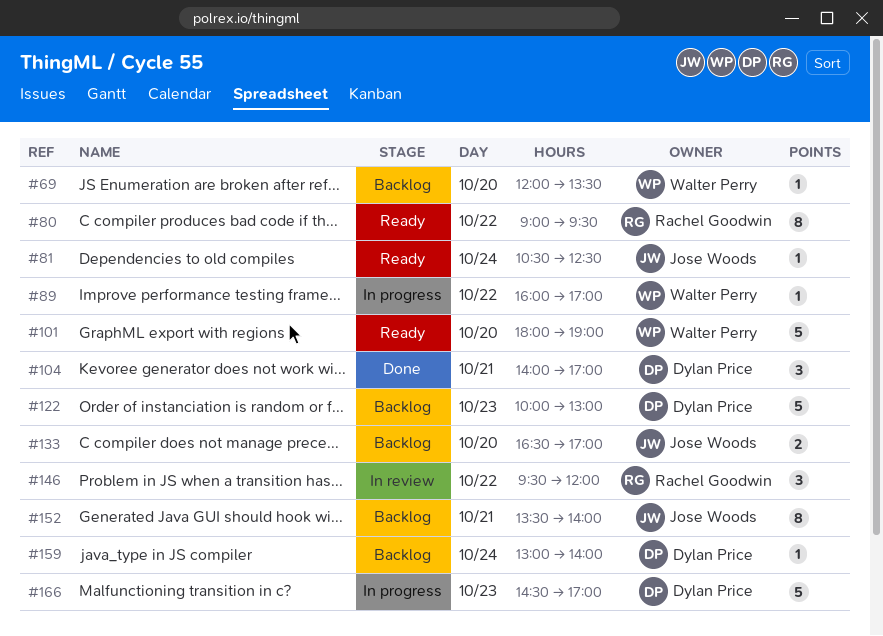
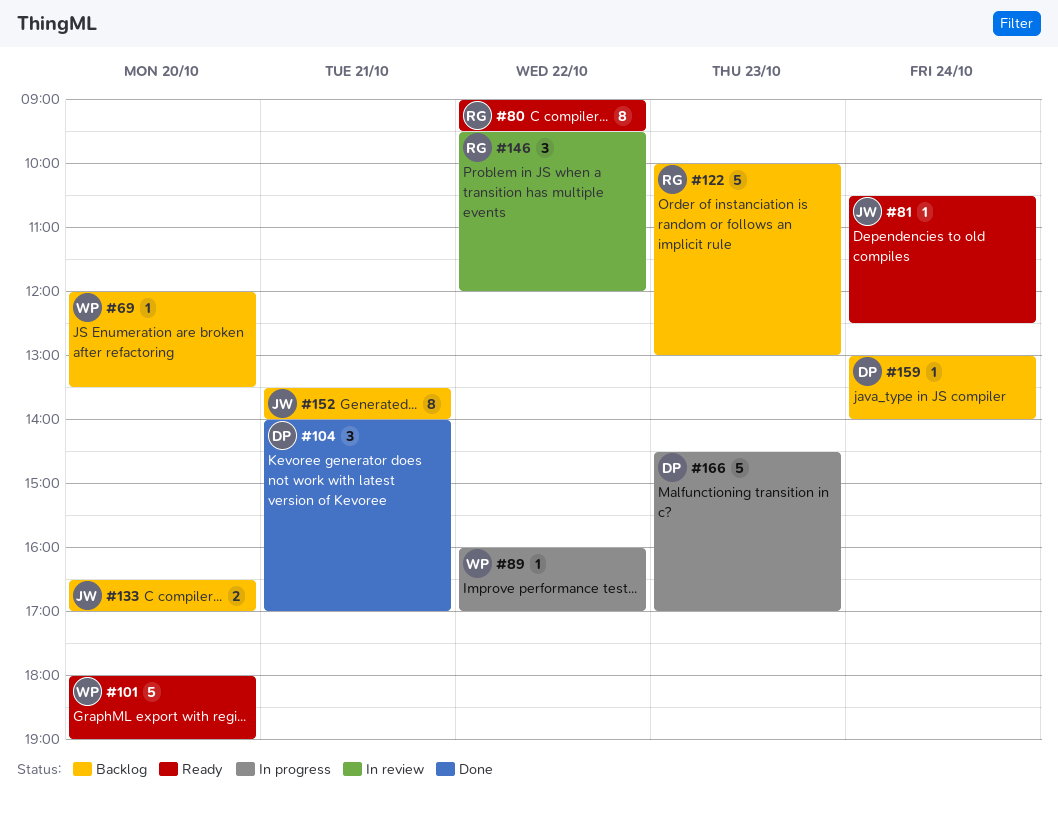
#122, owner: Dylan Price -> Rachel Goodwin

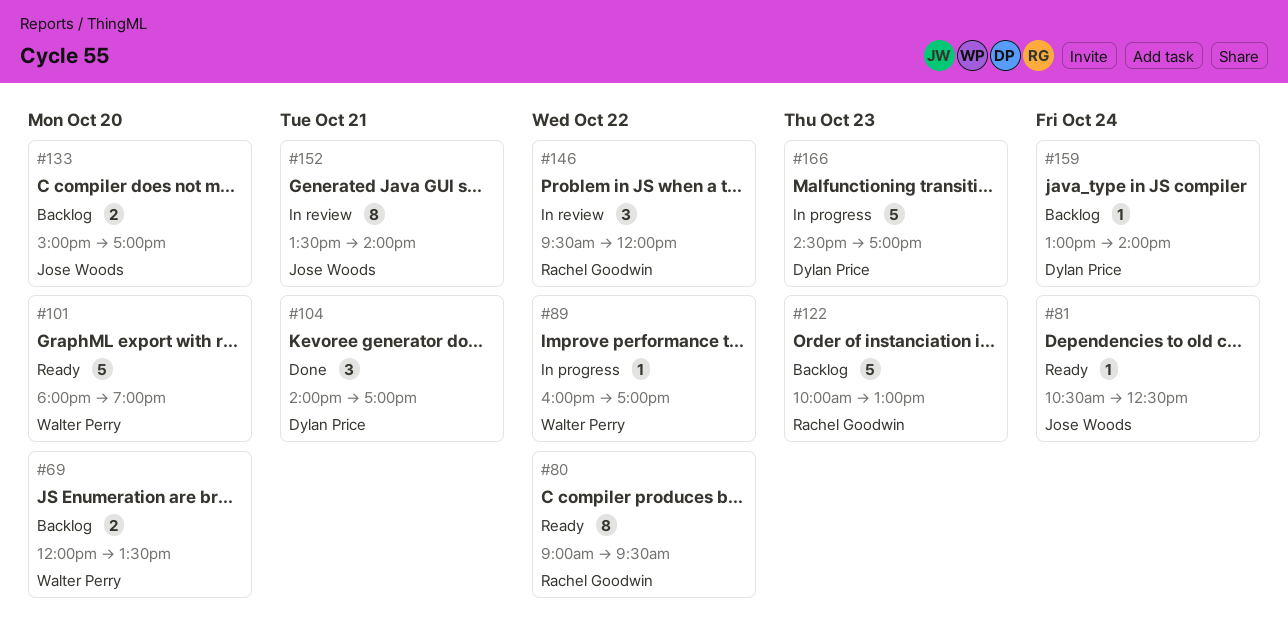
#69, estimate: 1 -> 2
#133, begins: 16:30 -> 15:00
#152, status: Backlog -> In review

